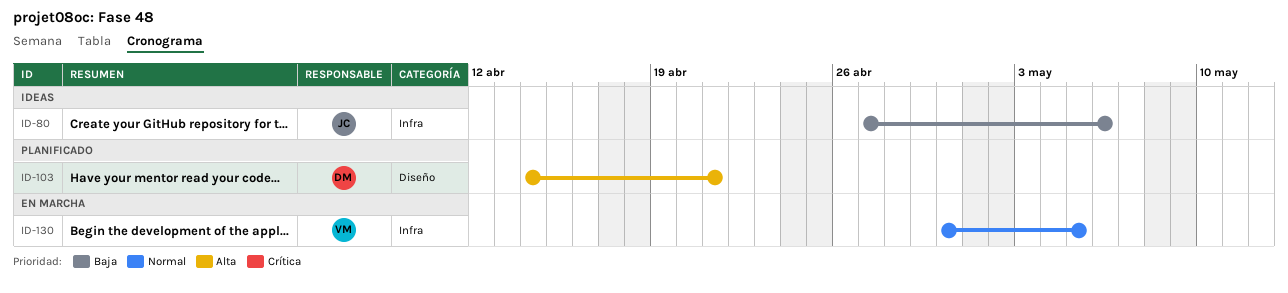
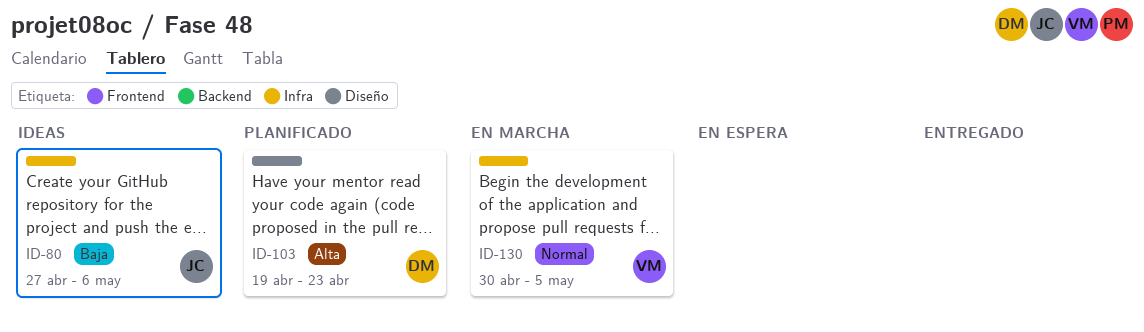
ID-103, start: Apr 14 -> Apr 19
ID-103, due: Apr 21 -> Apr 23

